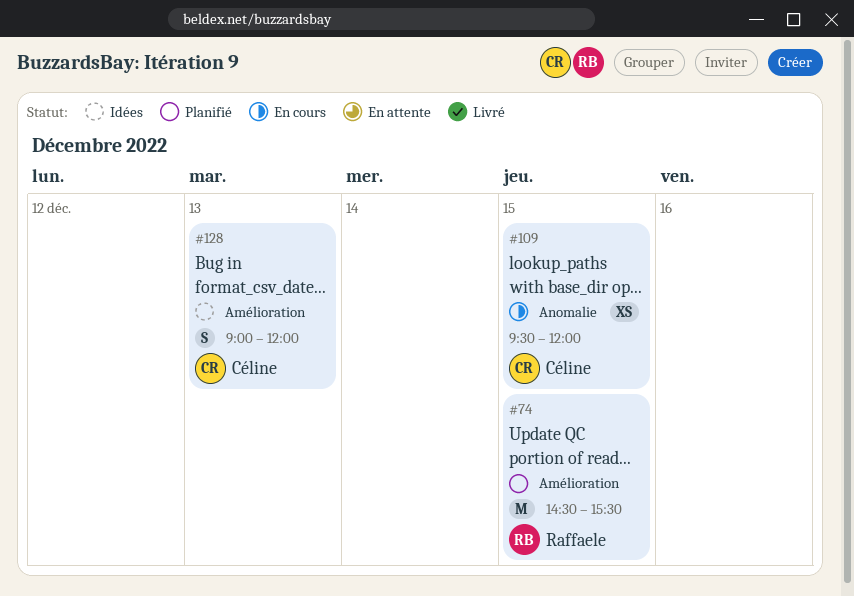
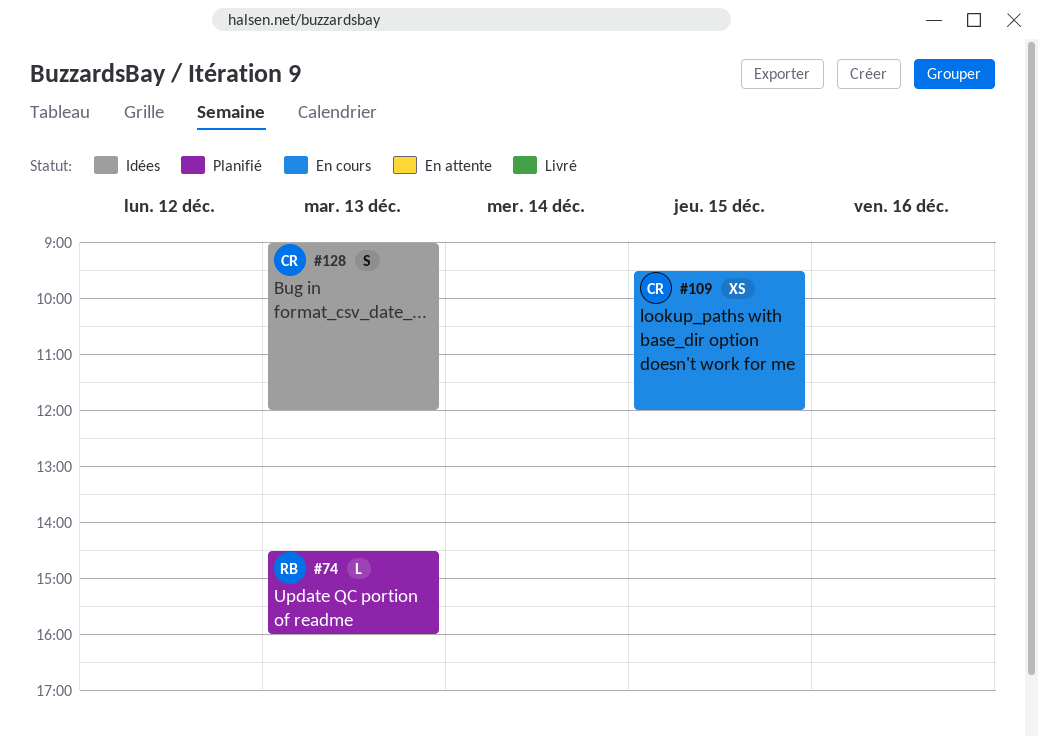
#74, estimate: M -> L
#74, day: Dec 15 -> Dec 13
#74, ends: 15:30 -> 16:00

